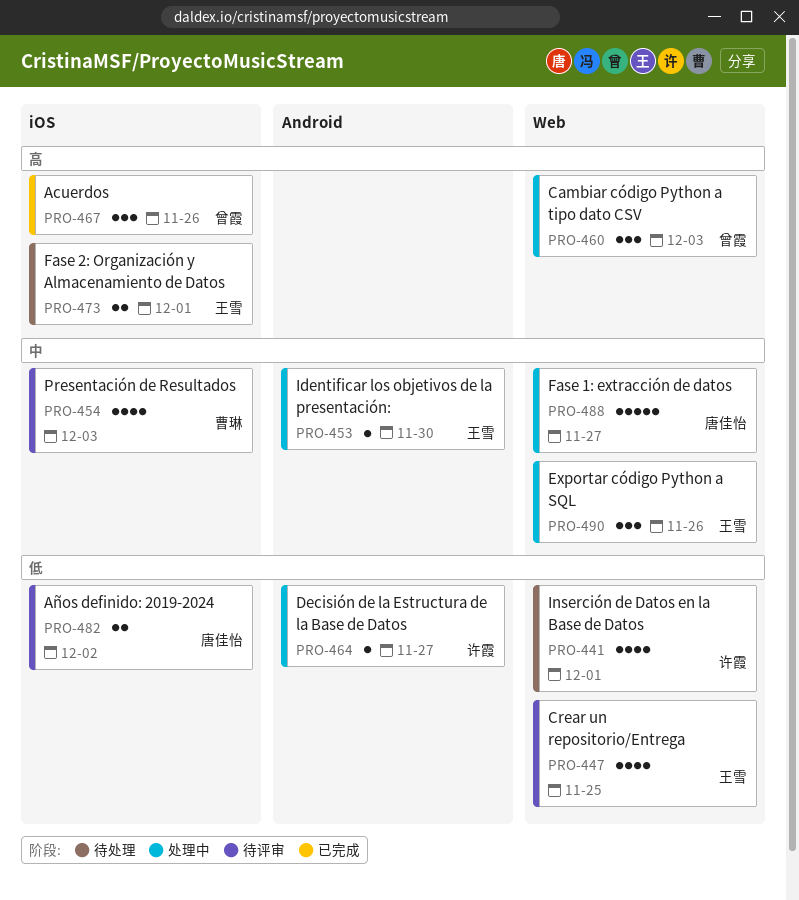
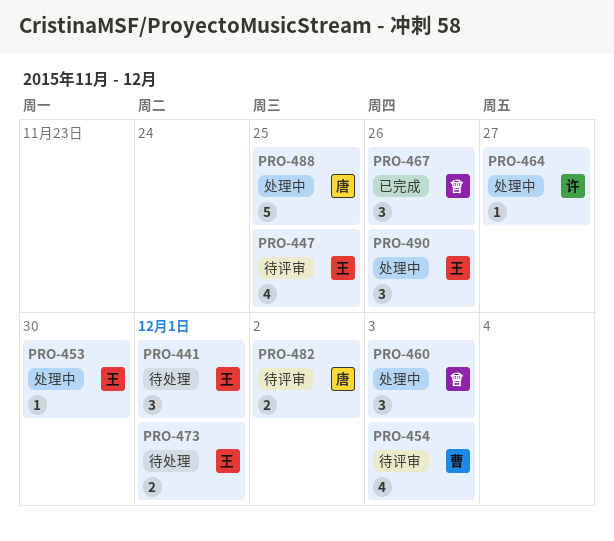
PRO-441, owner: 许霞 -> 王雪
PRO-441, estimate: 4 -> 3
PRO-488, due: Nov 27 -> Nov 25

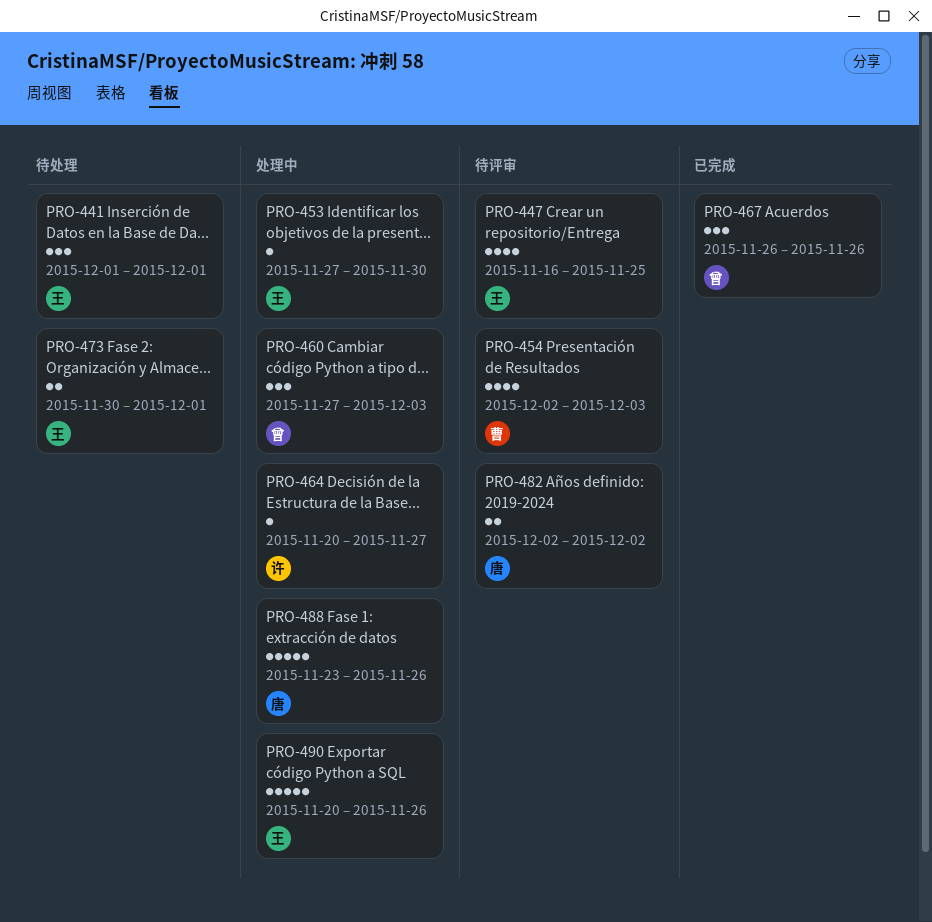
PRO-488, due: Nov 25 -> Nov 26
PRO-490, estimate: 3 -> 5

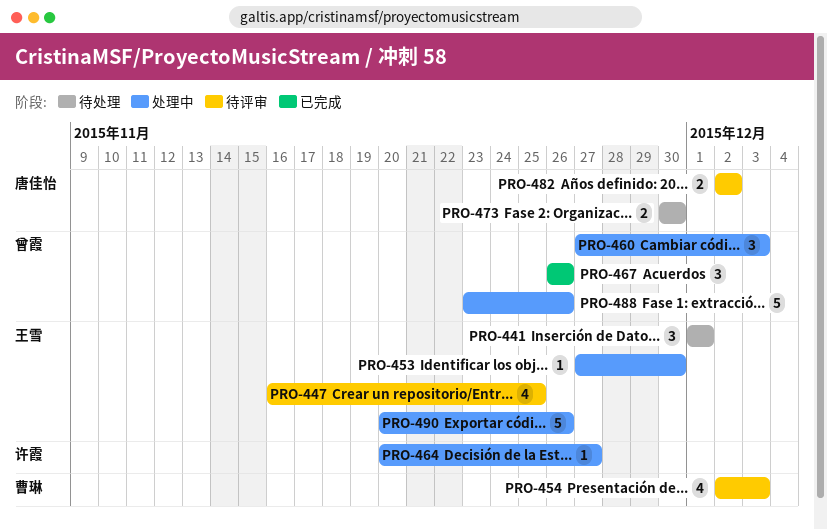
PRO-473, owner: 王雪 -> 唐佳怡
PRO-473, due: Dec 1 -> Nov 30
PRO-488, owner: 唐佳怡 -> 曾霞

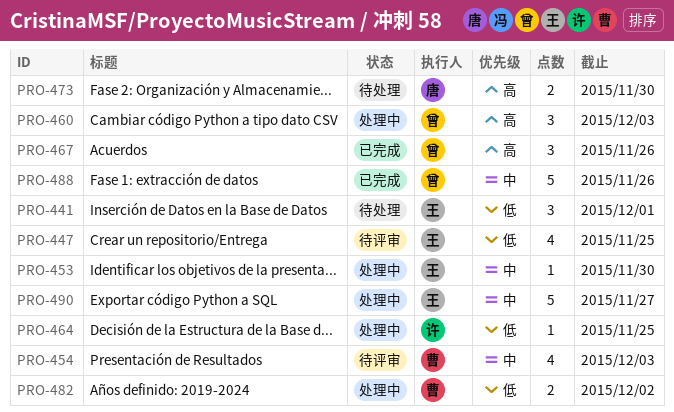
PRO-464, due: Nov 27 -> Nov 25
PRO-482, status: 待评审 -> 处理中
PRO-482, owner: 唐佳怡 -> 曹琳
PRO-488, status: 处理中 -> 已完成
PRO-490, due: Nov 26 -> Nov 27

